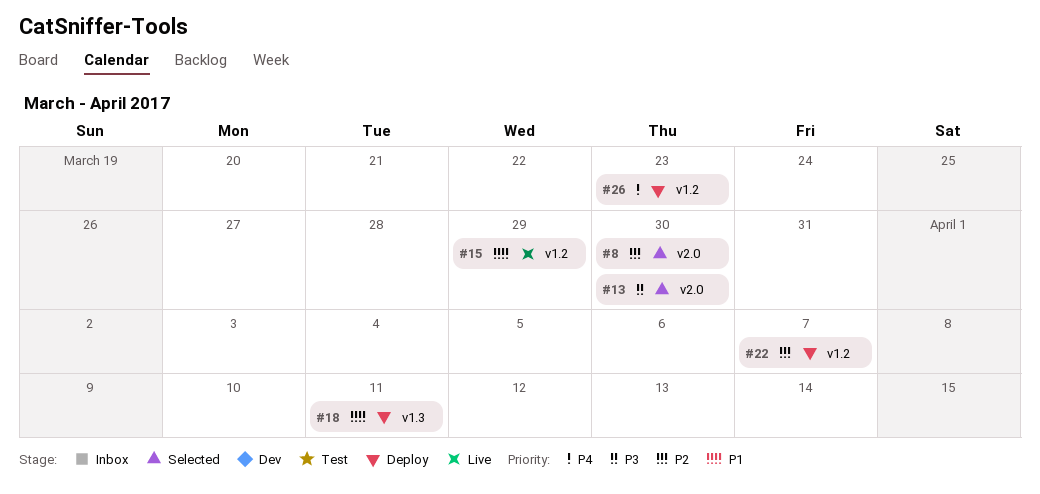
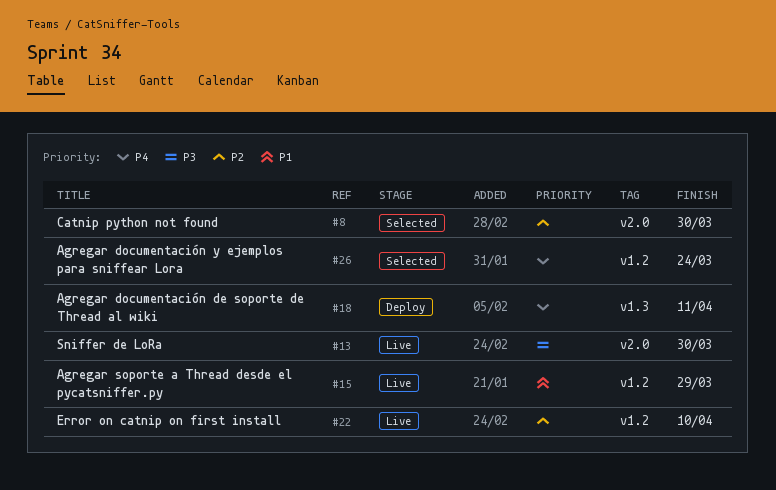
#13, status: Selected -> Live
#18, priority: P1 -> P4
#22, status: Deploy -> Live
#22, due: Apr 7 -> Apr 10
#26, status: Deploy -> Selected
#26, due: Mar 23 -> Mar 24

